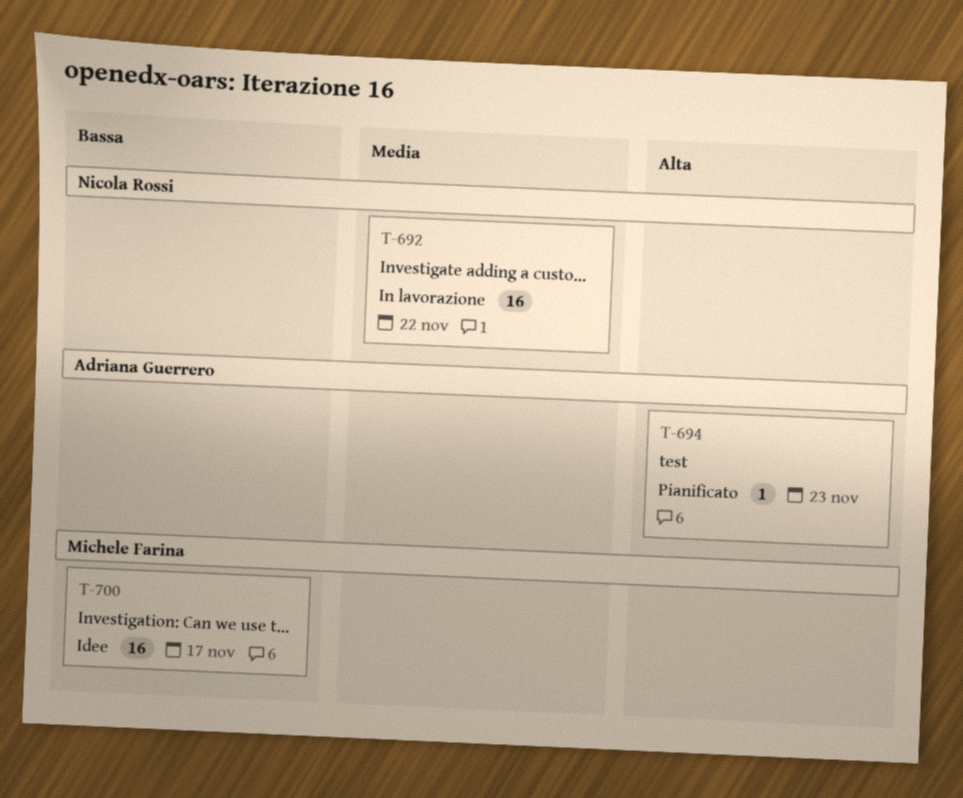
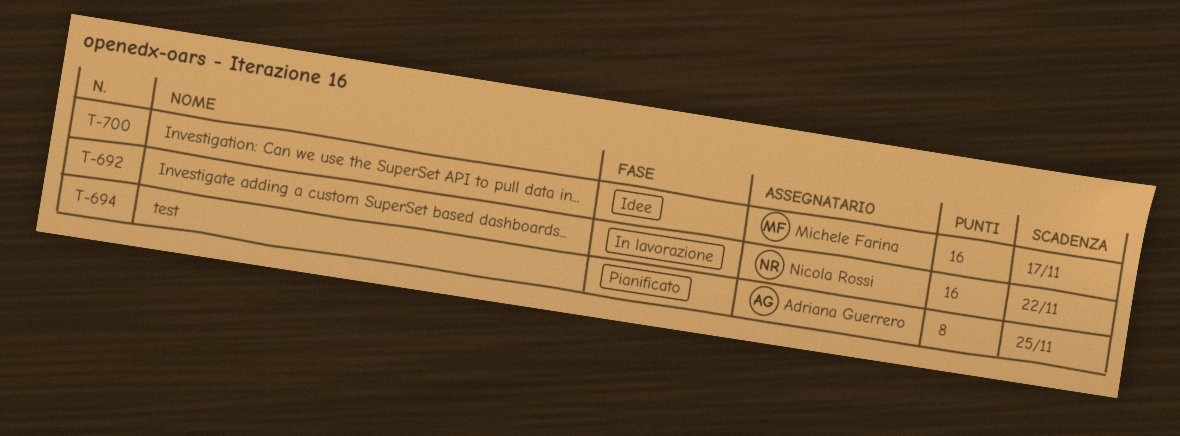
T-694, estimate: 1 -> 8
T-694, due: Nov 23 -> Nov 25

